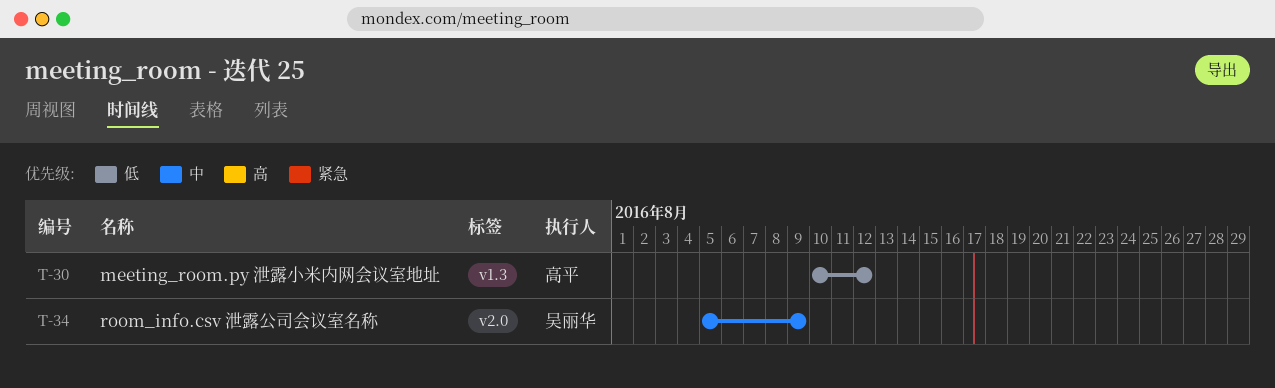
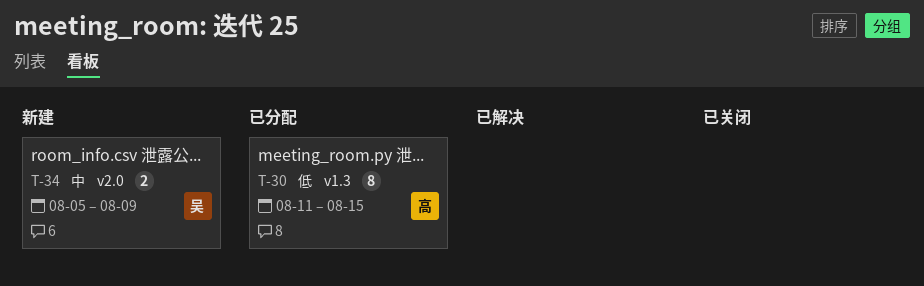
T-30, start: Aug 10 -> Aug 11
T-30, due: Aug 12 -> Aug 15

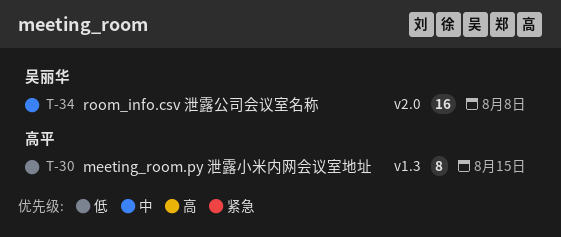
T-34, estimate: 2 -> 16
T-34, due: Aug 9 -> Aug 8

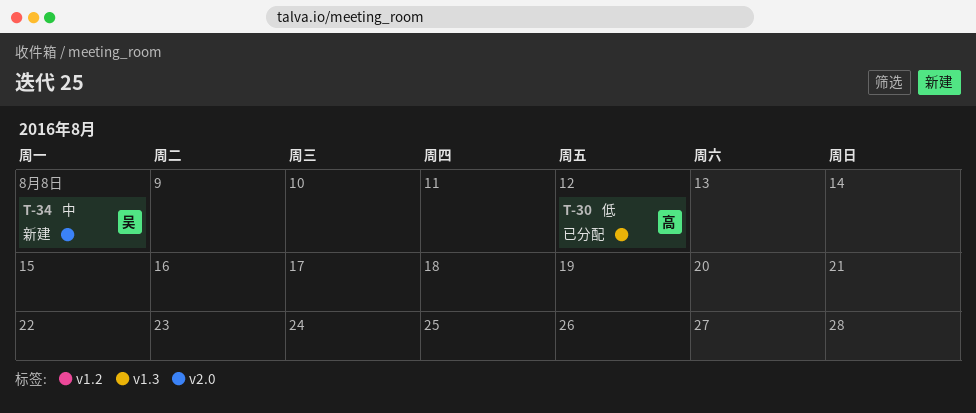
T-30, due: Aug 15 -> Aug 12

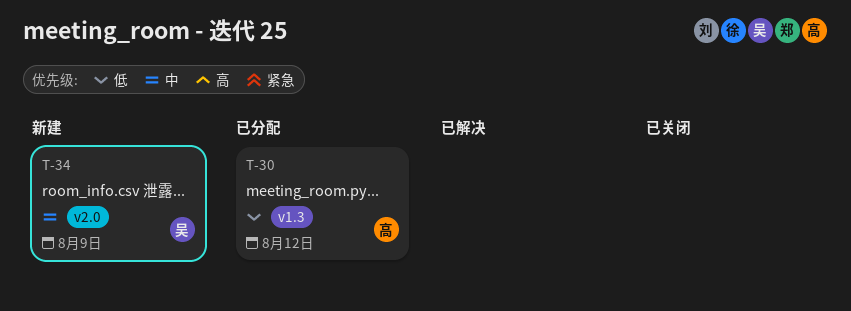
T-34, due: Aug 8 -> Aug 9

